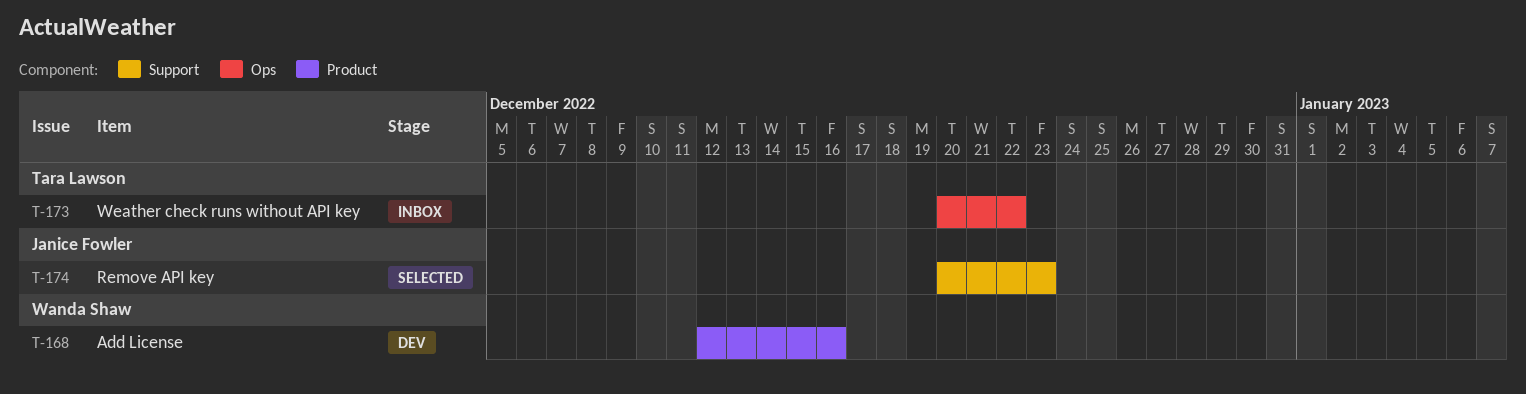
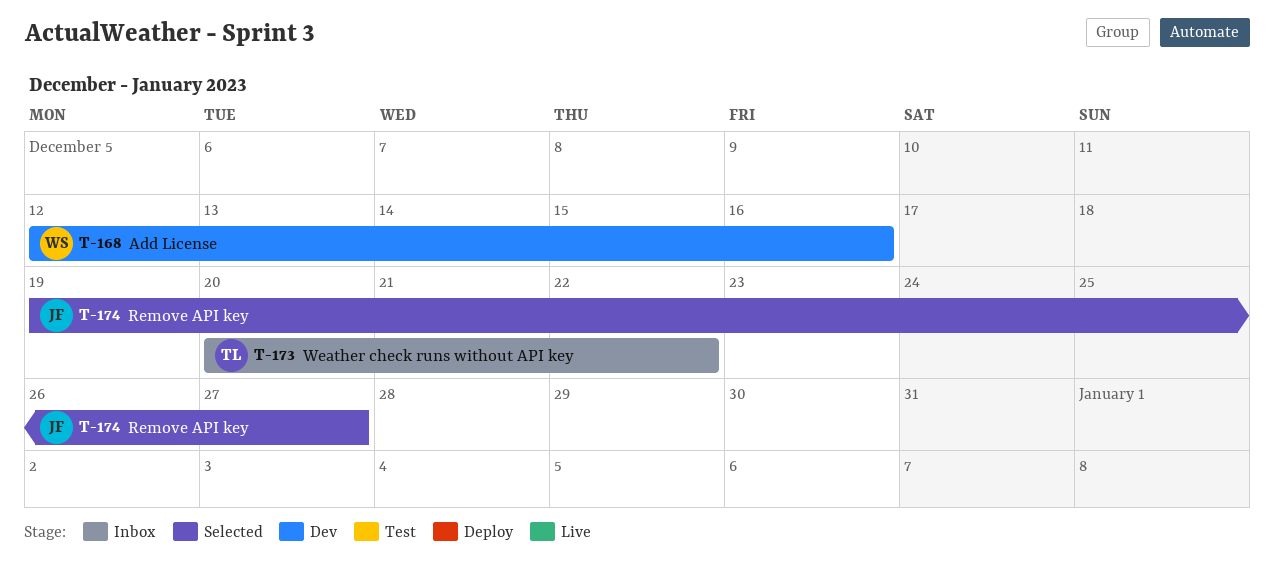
T-174, start: Dec 20 -> Dec 19
T-174, due: Dec 23 -> Dec 27

